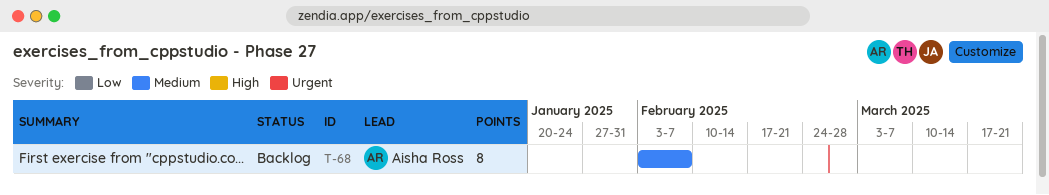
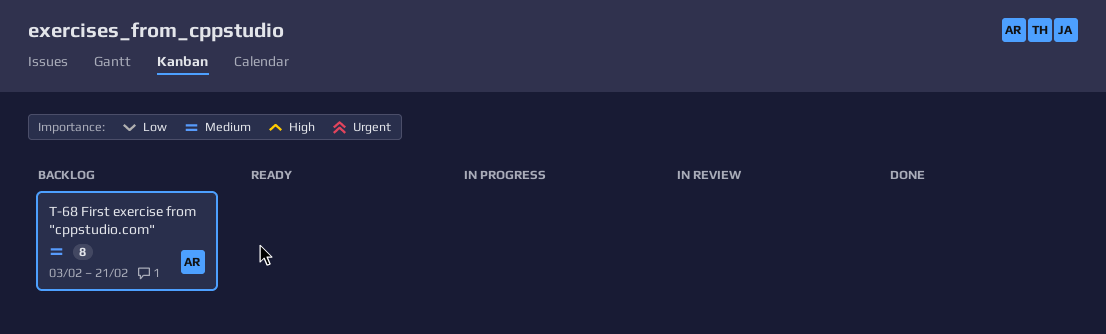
T-68, due: Feb 7 -> Feb 21

